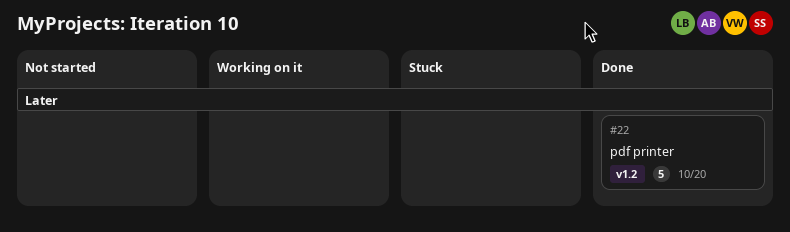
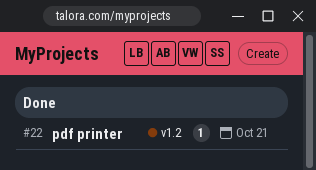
#22, estimate: 5 -> 1
#22, due: Oct 20 -> Oct 21

